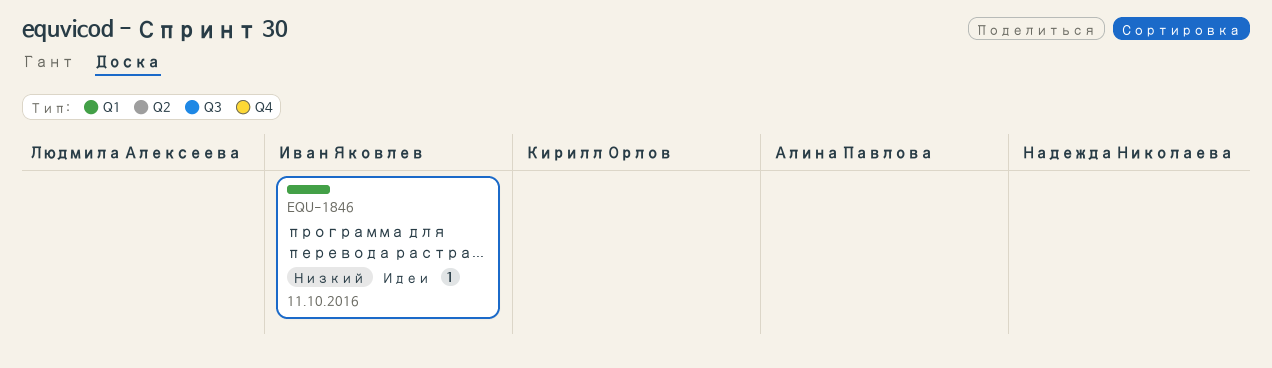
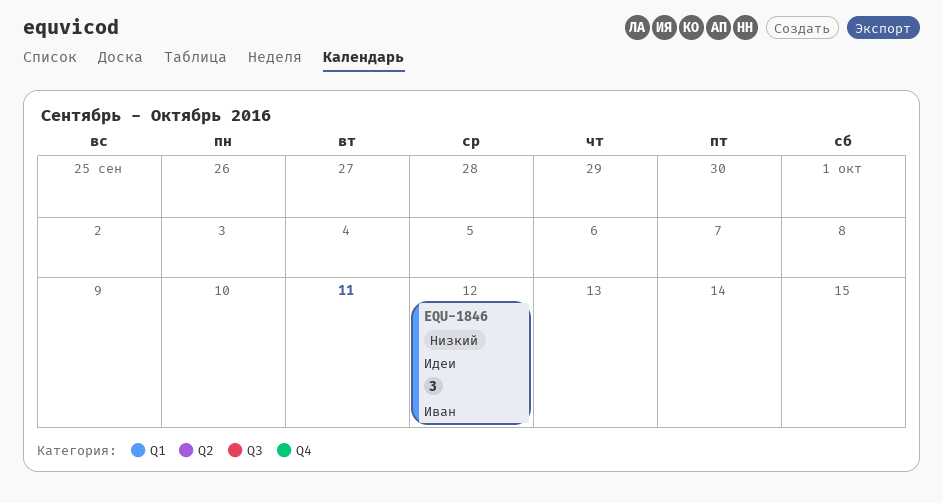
EQU-1846, estimate: 1 -> 3
EQU-1846, due: Oct 11 -> Oct 12

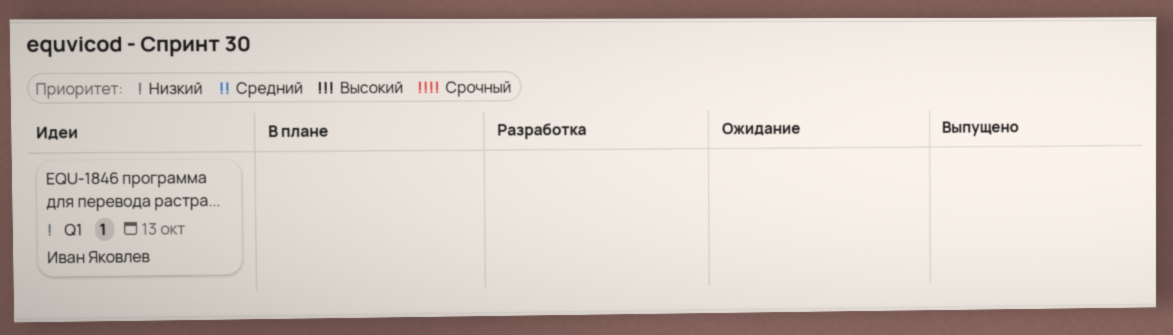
EQU-1846, estimate: 3 -> 1
EQU-1846, due: Oct 12 -> Oct 13

